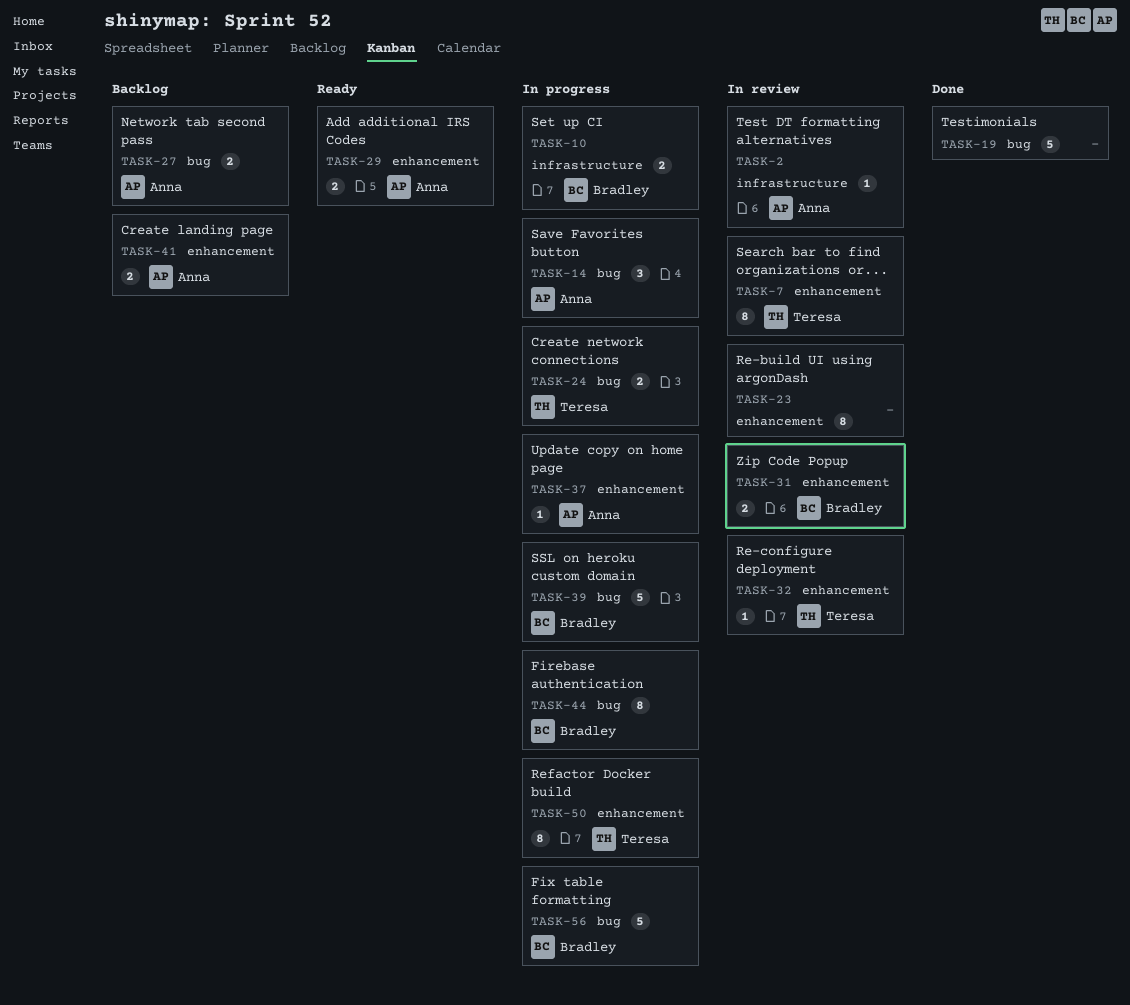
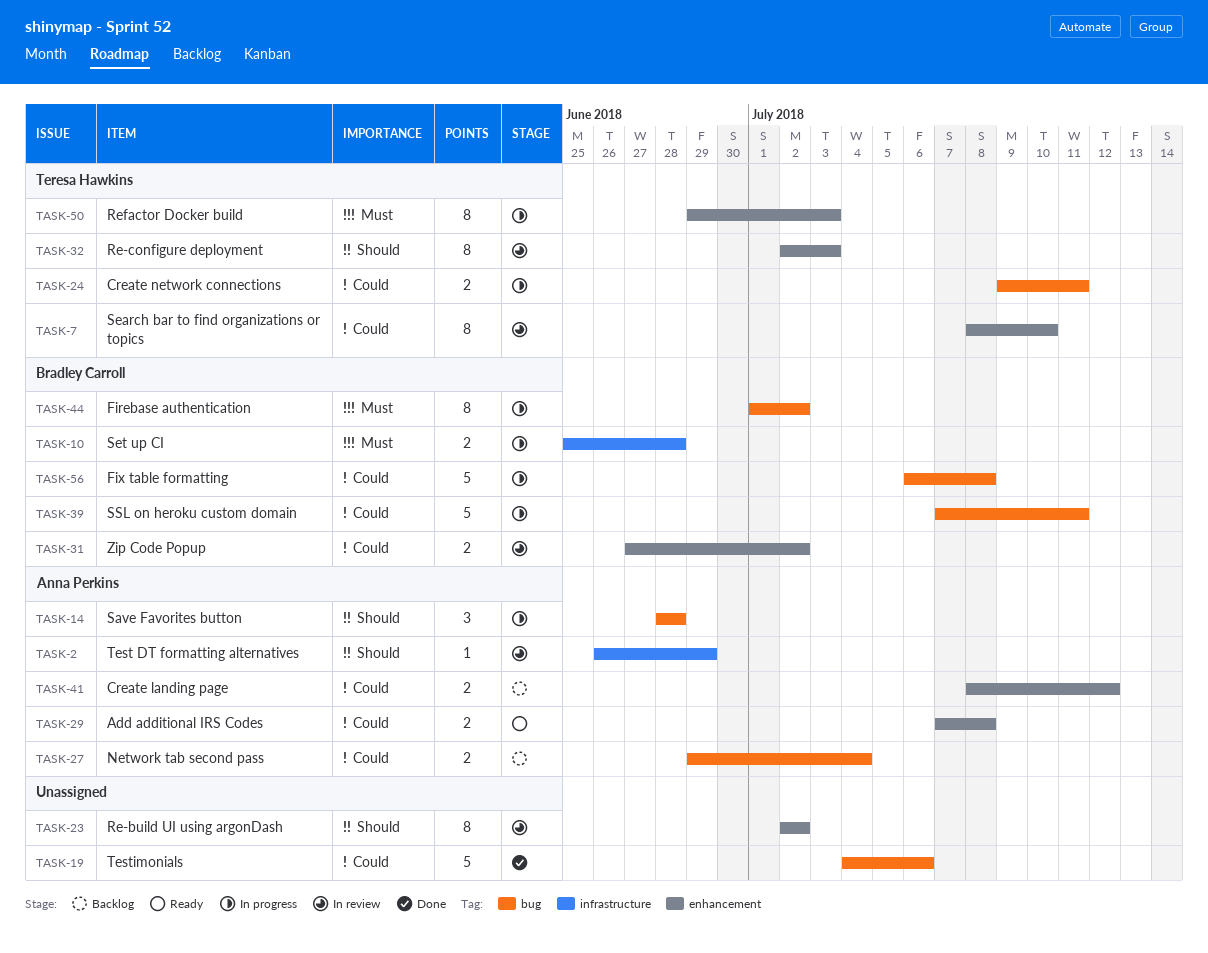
TASK-32, estimate: 1 -> 8
TASK-37: present -> none

